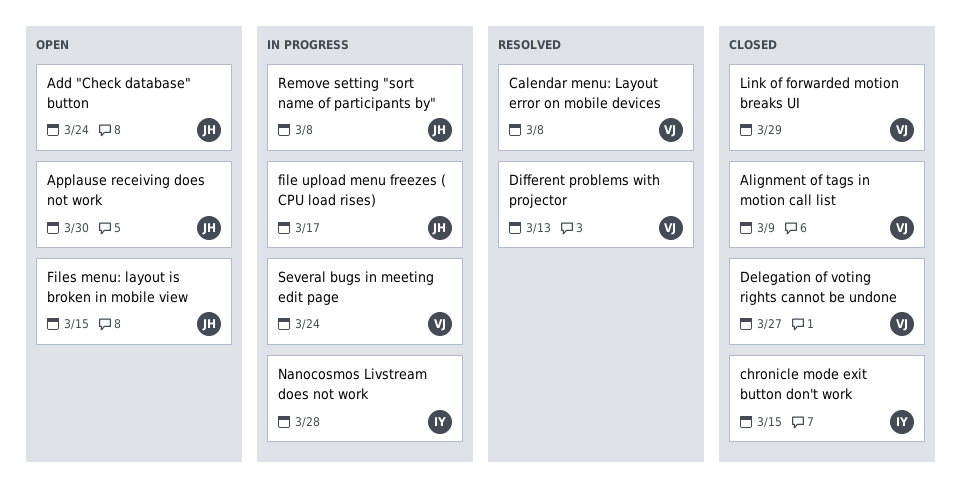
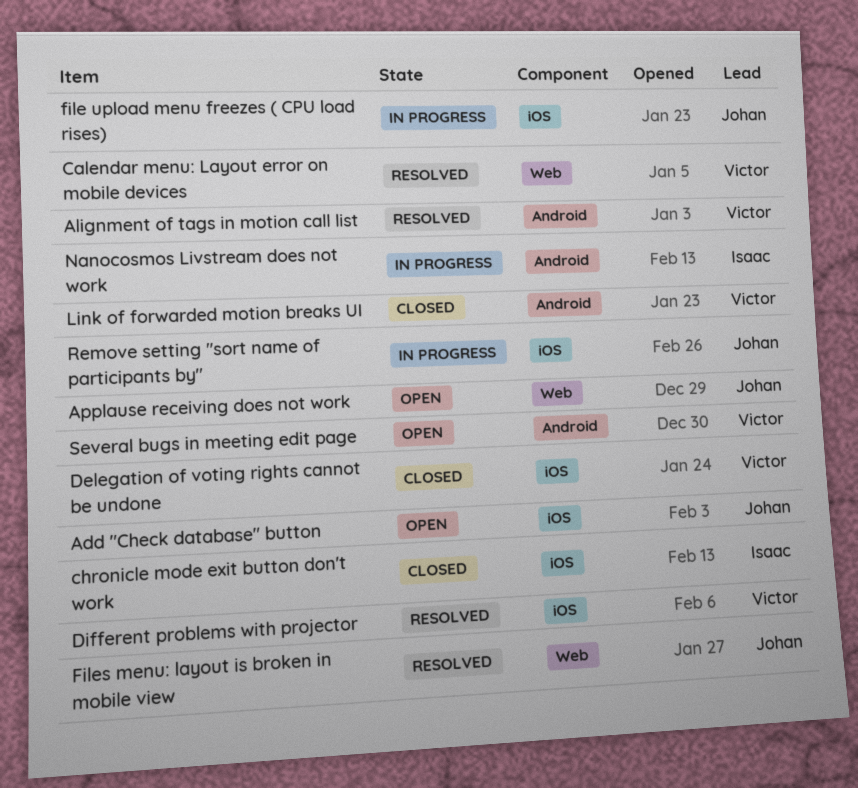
Alignment of tags in motion call list, status: Closed -> Resolved
Files menu: layout is broken in mobile view, status: Open -> Resolved
Several bugs in meeting edit page, status: In progress -> Open

